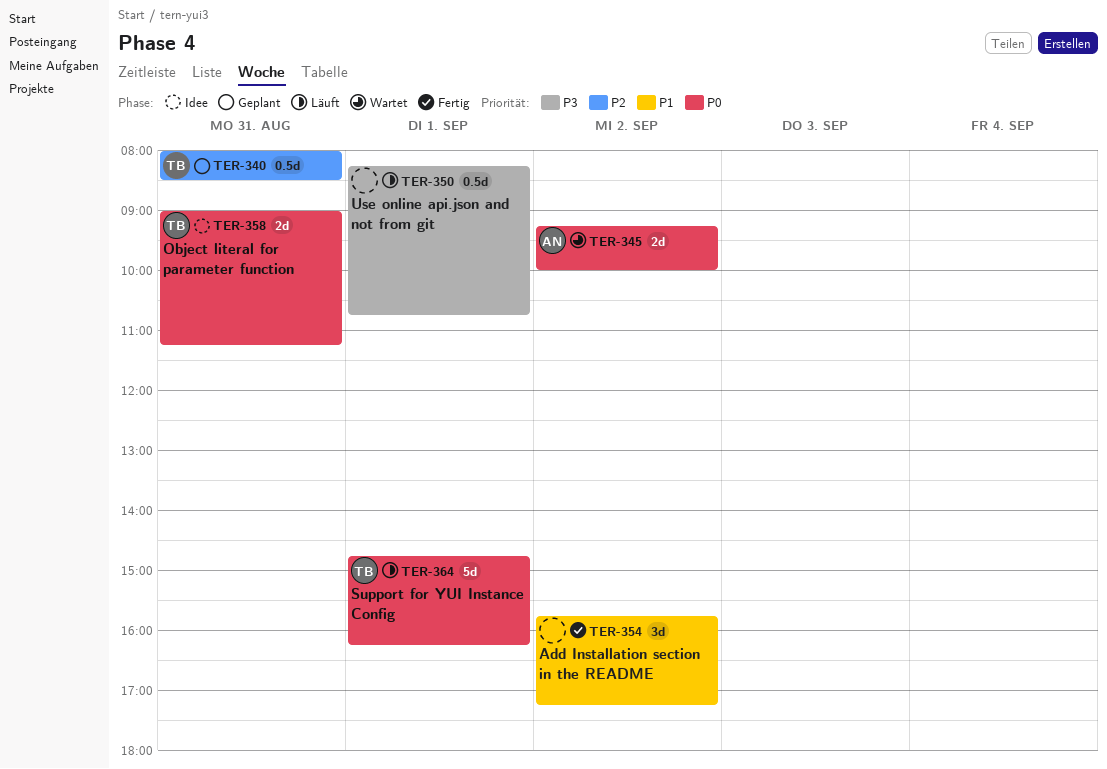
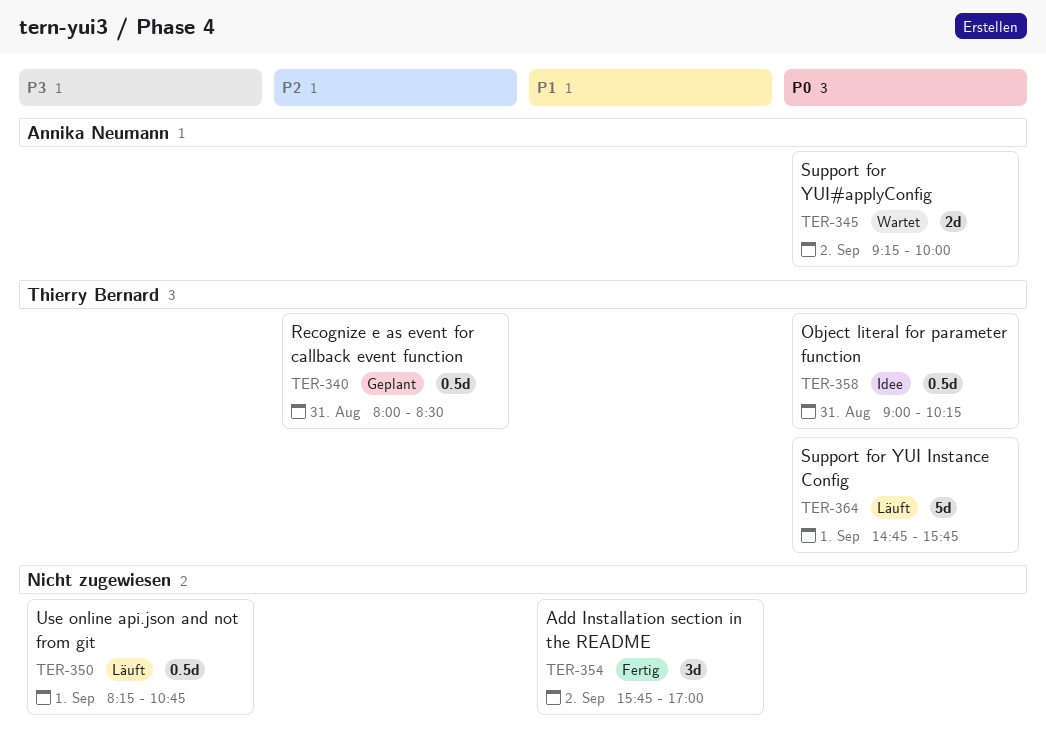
TER-354, ends: 17:15 -> 17:00
TER-358, estimate: 2d -> 0.5d
TER-358, ends: 11:15 -> 10:15
TER-364, ends: 16:15 -> 15:45

